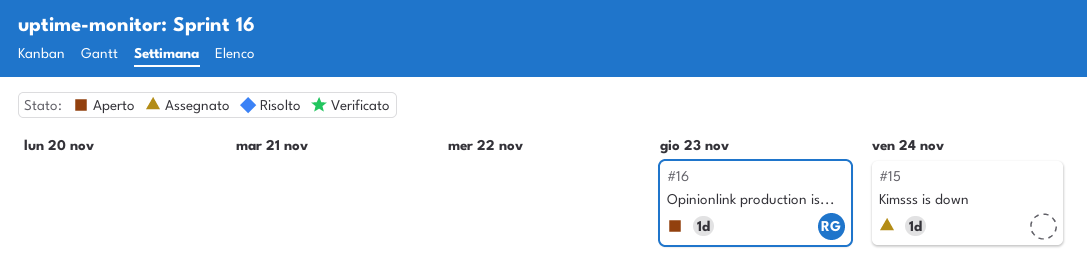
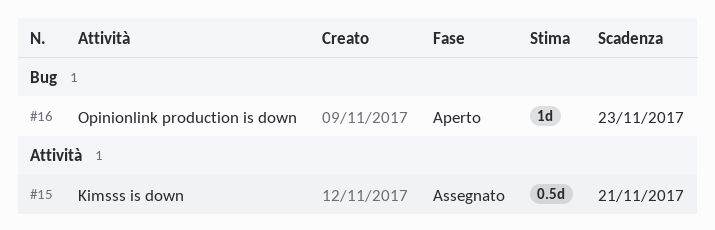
#15, estimate: 1d -> 0.5d
#15, due: Nov 24 -> Nov 21

